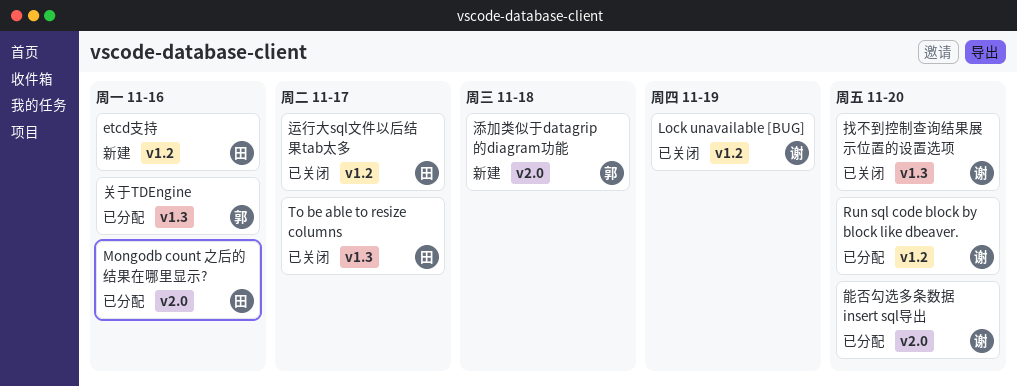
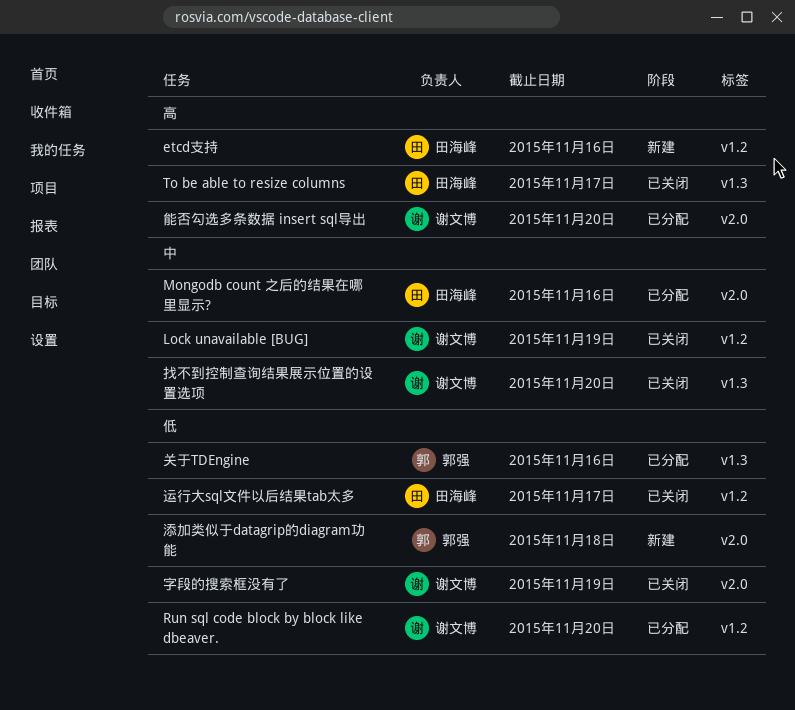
字段的搜索框没有了: none -> present

